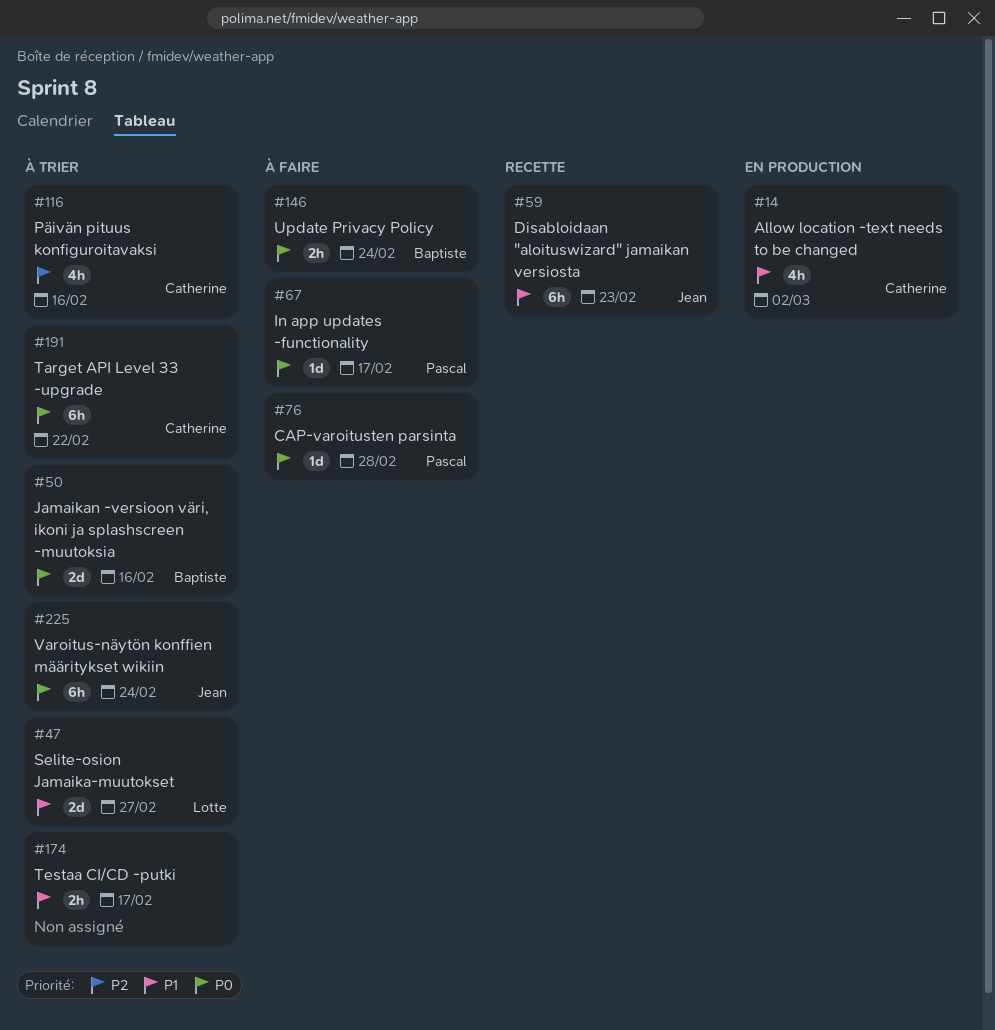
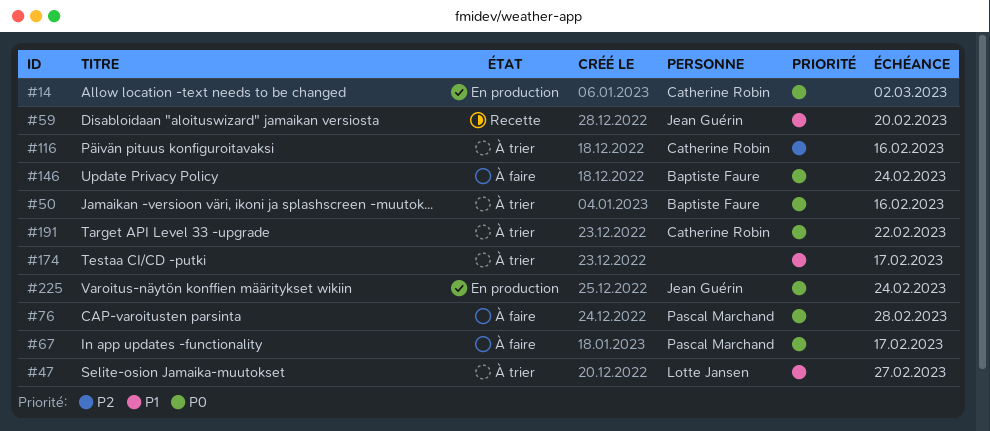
#14, priority: P1 -> P0
#59, due: Feb 23 -> Feb 20
#225, status: À trier -> En production

